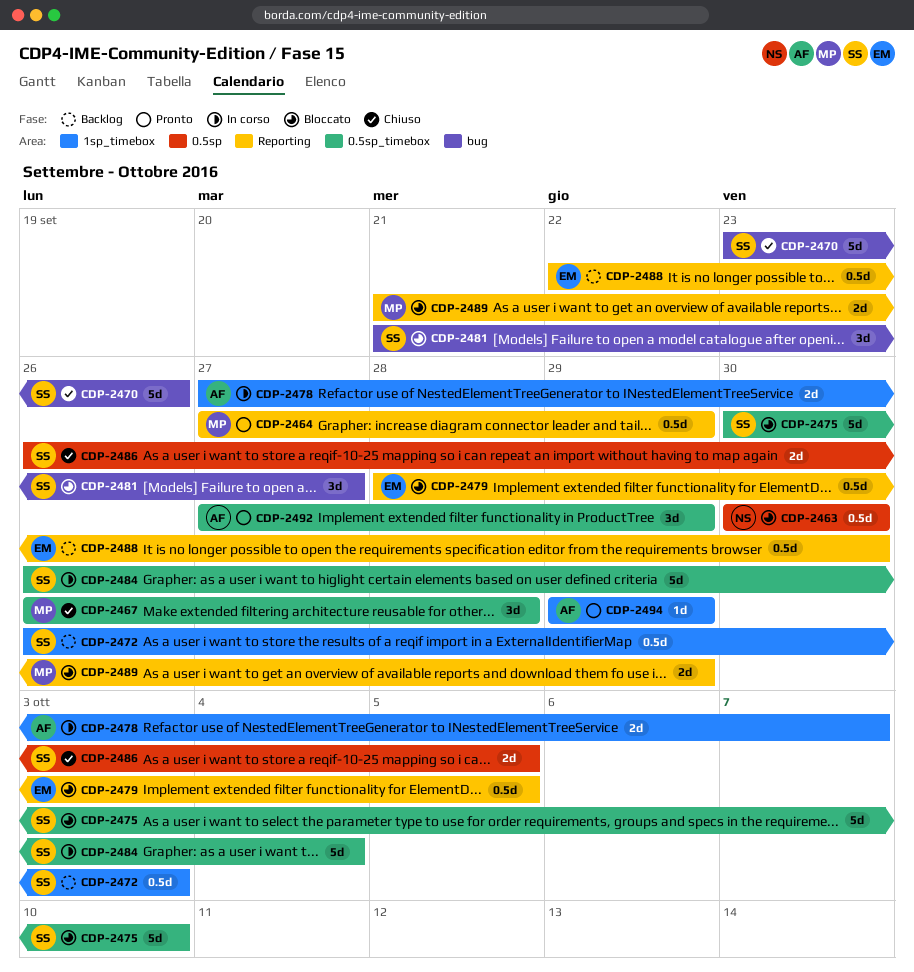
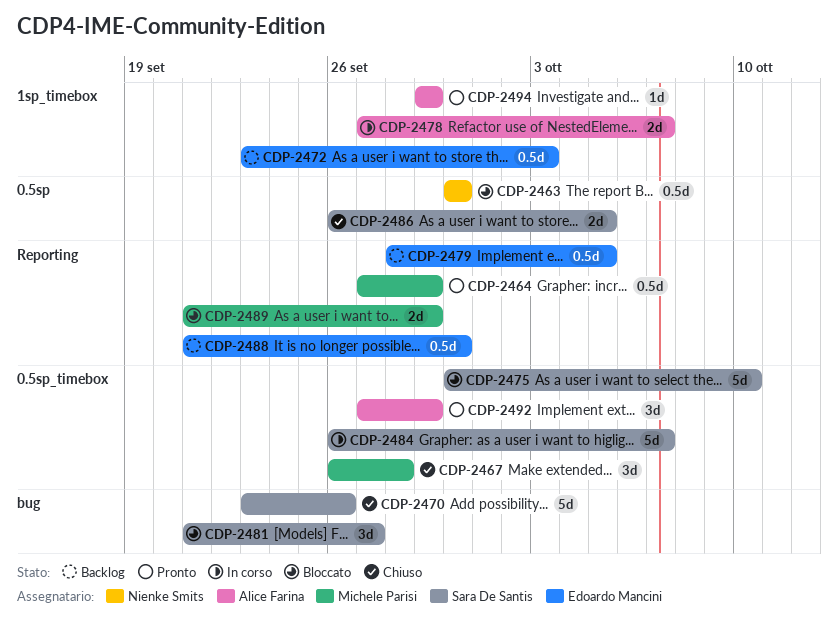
CDP-2472, owner: Sara De Santis -> Edoardo Mancini
CDP-2472, start: Sep 26 -> Sep 23
CDP-2479, status: Bloccato -> Backlog
CDP-2484, due: Oct 4 -> Oct 7
CDP-2488, start: Sep 22 -> Sep 21

